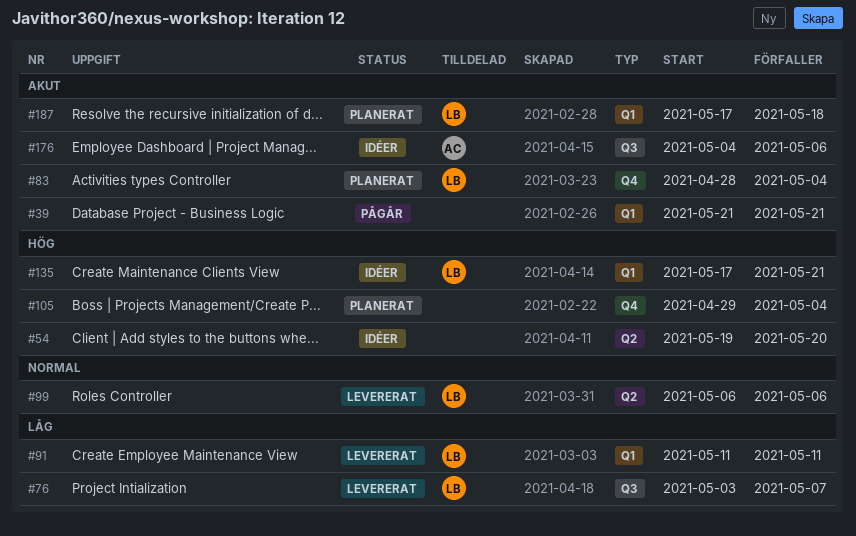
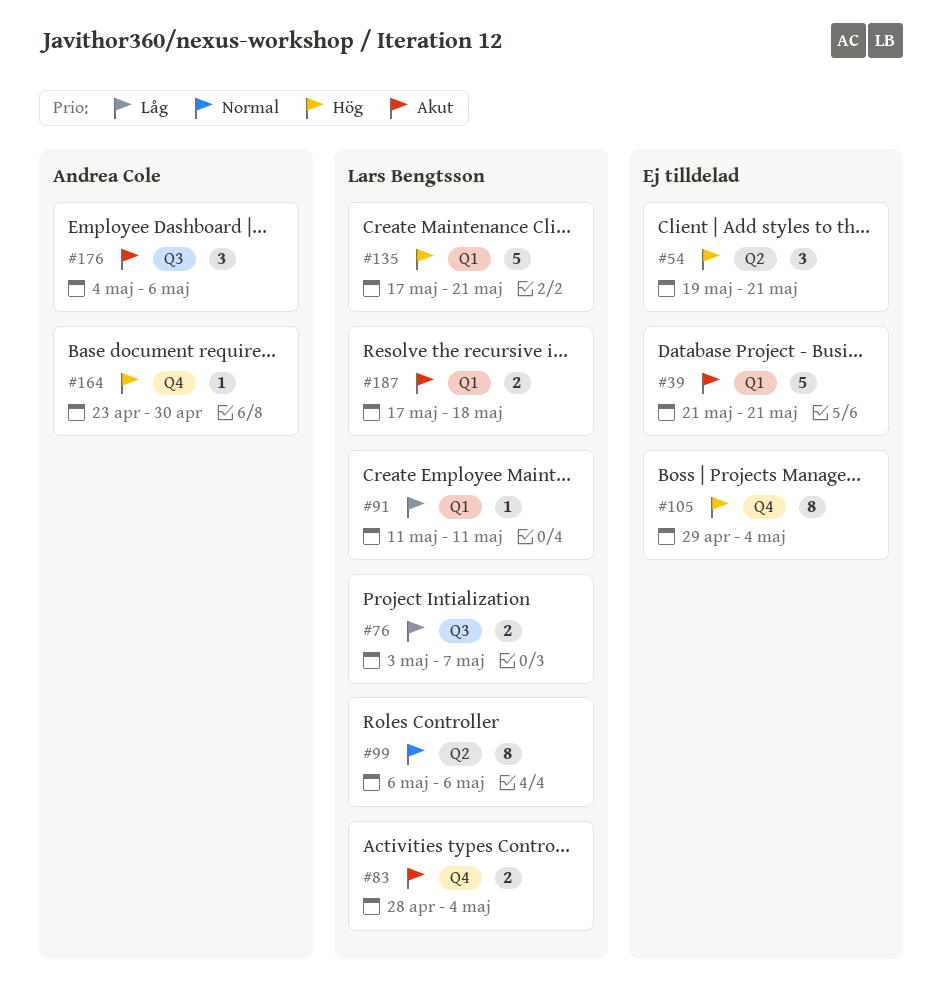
#54, due: May 20 -> May 21
#164: none -> present

